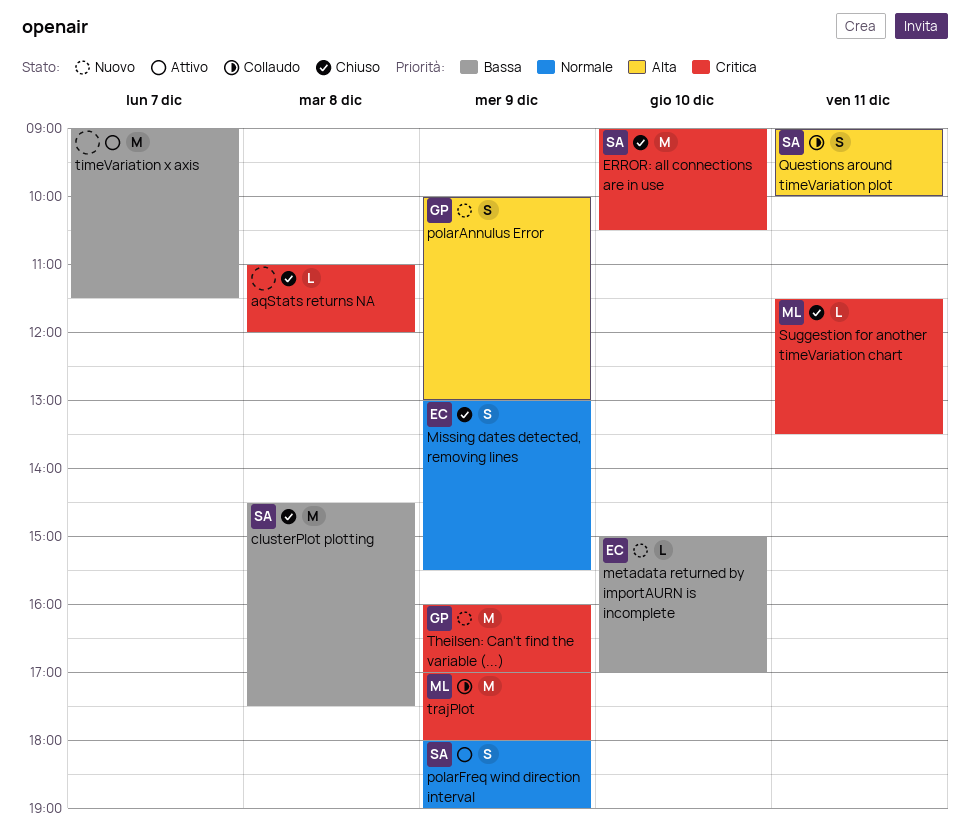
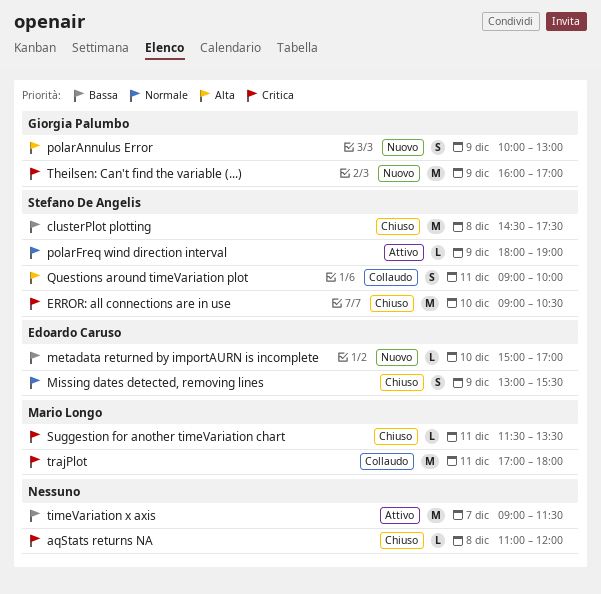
polarFreq wind direction interval, estimate: S -> L
trajPlot, day: Dec 9 -> Dec 11

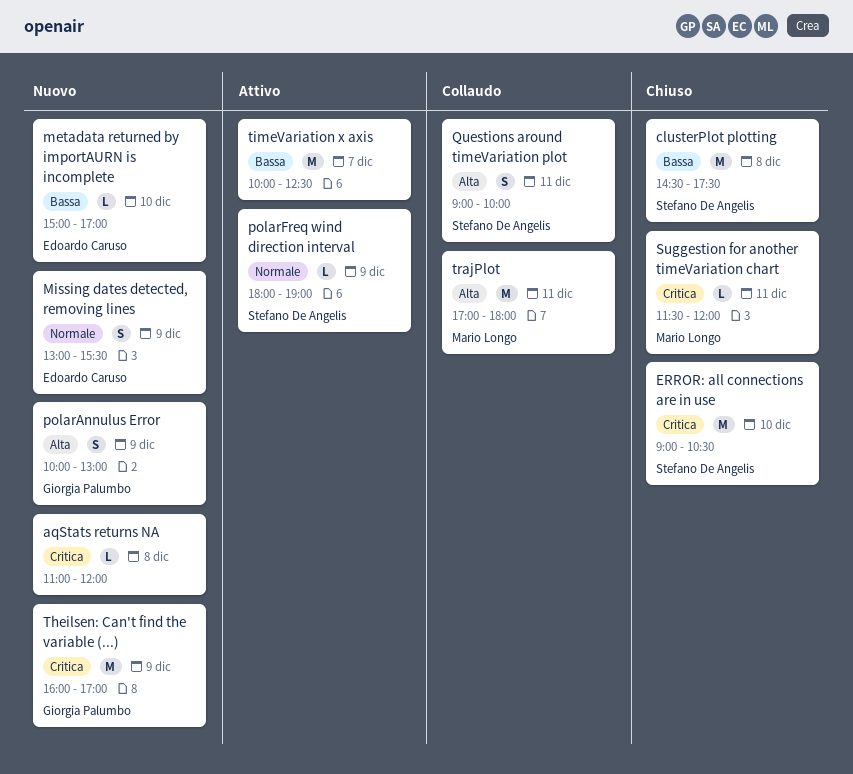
aqStats returns NA, status: Chiuso -> Nuovo
Missing dates detected, removing lines, status: Chiuso -> Nuovo
Suggestion for another timeVariation chart, ends: 13:30 -> 12:00
timeVariation x axis, begins: 09:00 -> 10:00
timeVariation x axis, ends: 11:30 -> 12:30
trajPlot, priority: Critica -> Alta

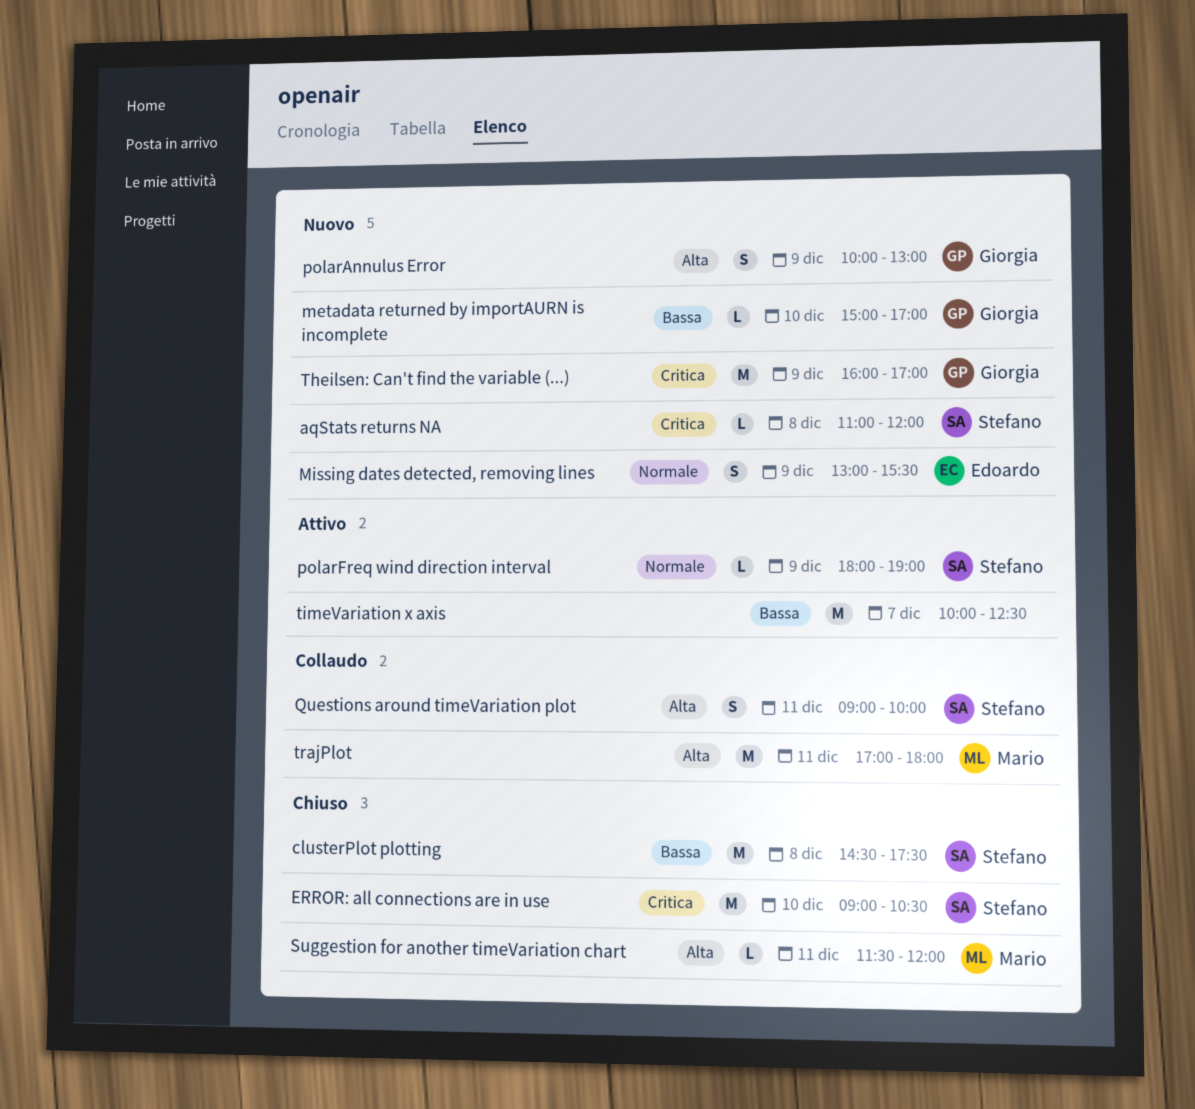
aqStats returns NA, owner: none -> Stefano De Angelis
metadata returned by importAURN is incomplete, owner: Edoardo Caruso -> Giorgia Palumbo
Suggestion for another timeVariation chart, priority: Critica -> Alta

